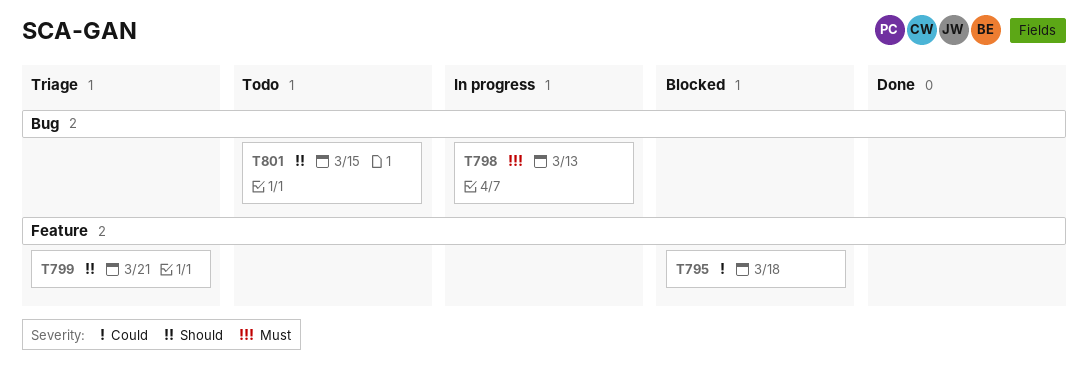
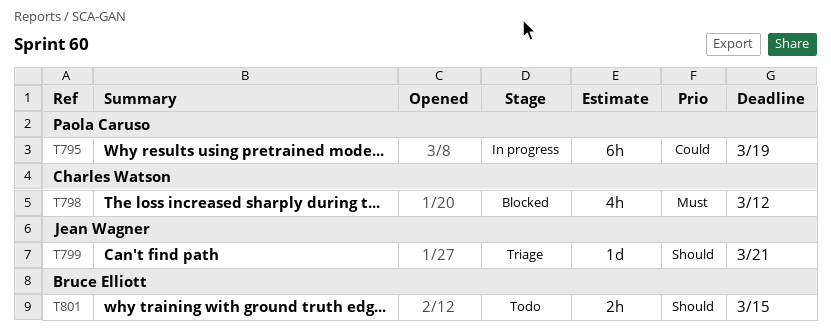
T795, status: Blocked -> In progress
T795, due: Mar 18 -> Mar 19
T798, status: In progress -> Blocked
T798, due: Mar 13 -> Mar 12

